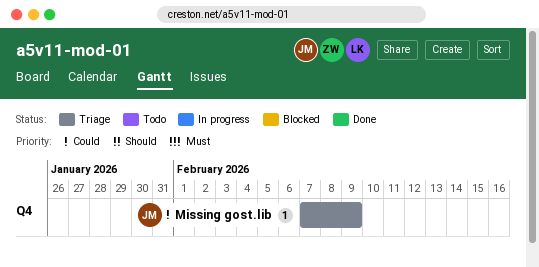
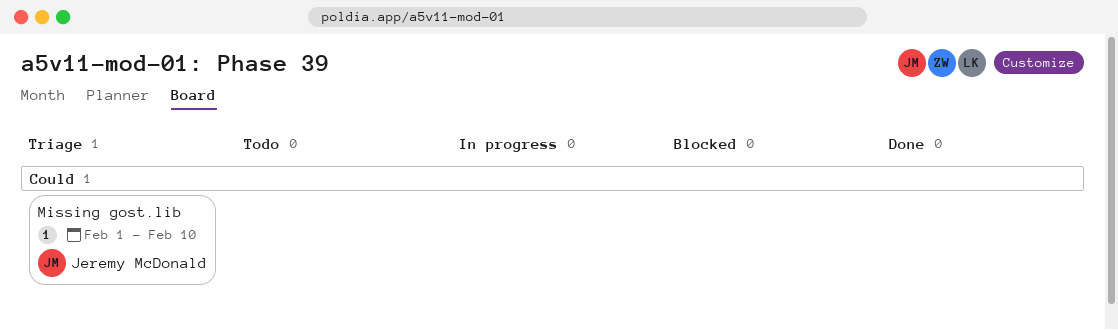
Missing gost.lib, start: Feb 7 -> Feb 1
Missing gost.lib, due: Feb 9 -> Feb 10

